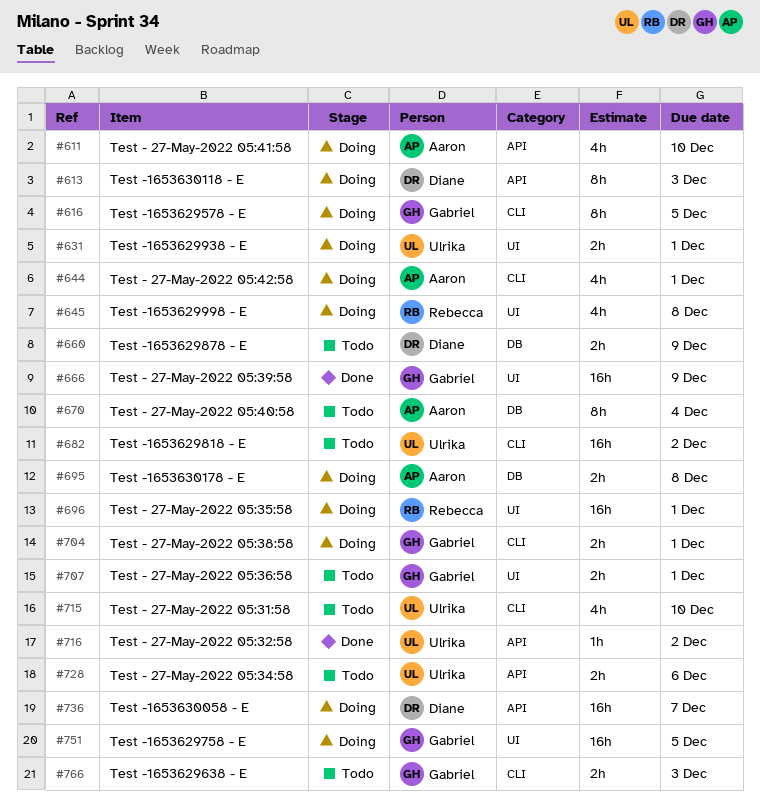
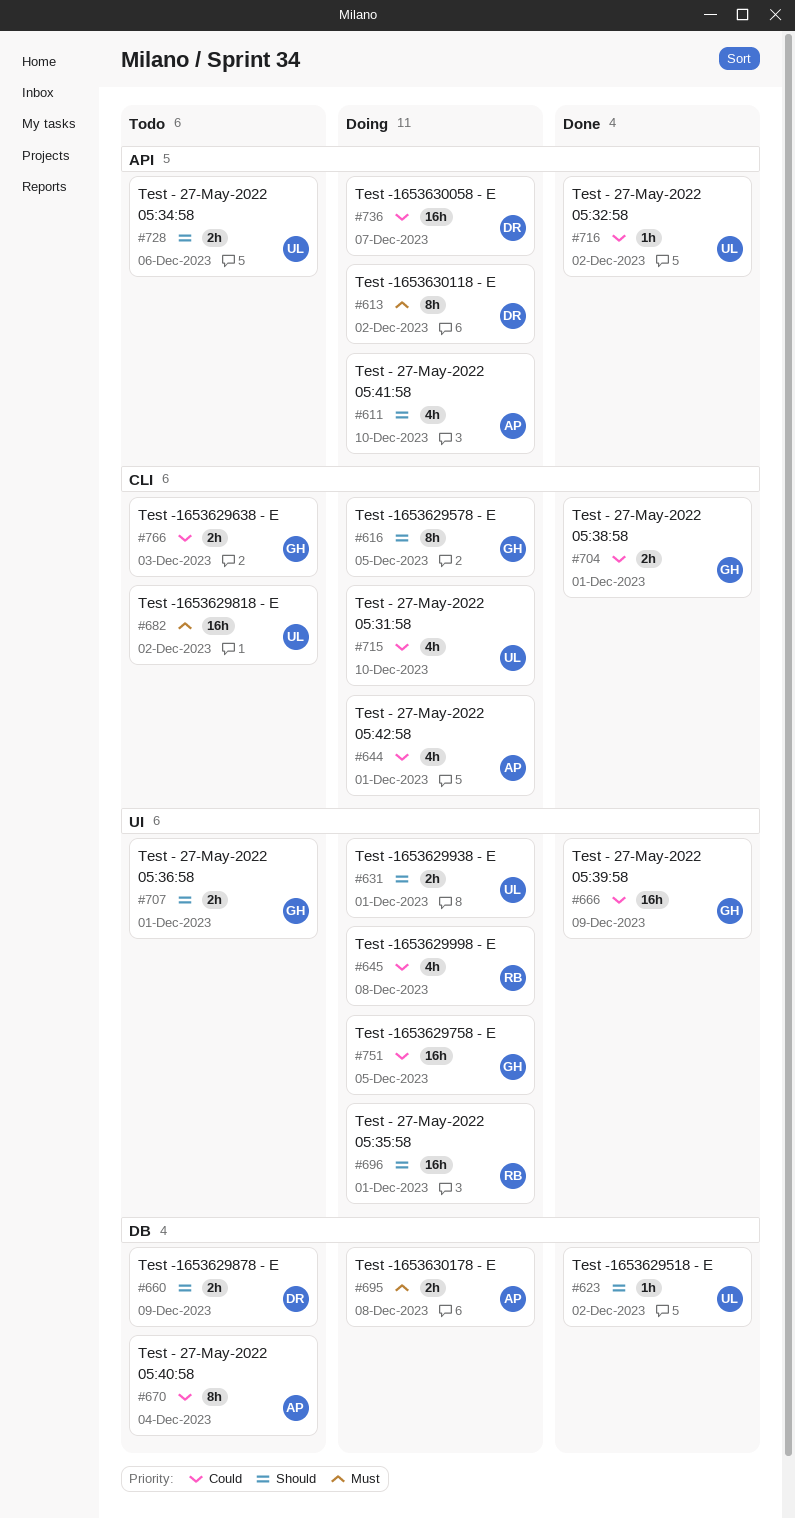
#613, due: Dec 3 -> Dec 2
#623: none -> present
#704, status: Doing -> Done
#715, status: Todo -> Doing

